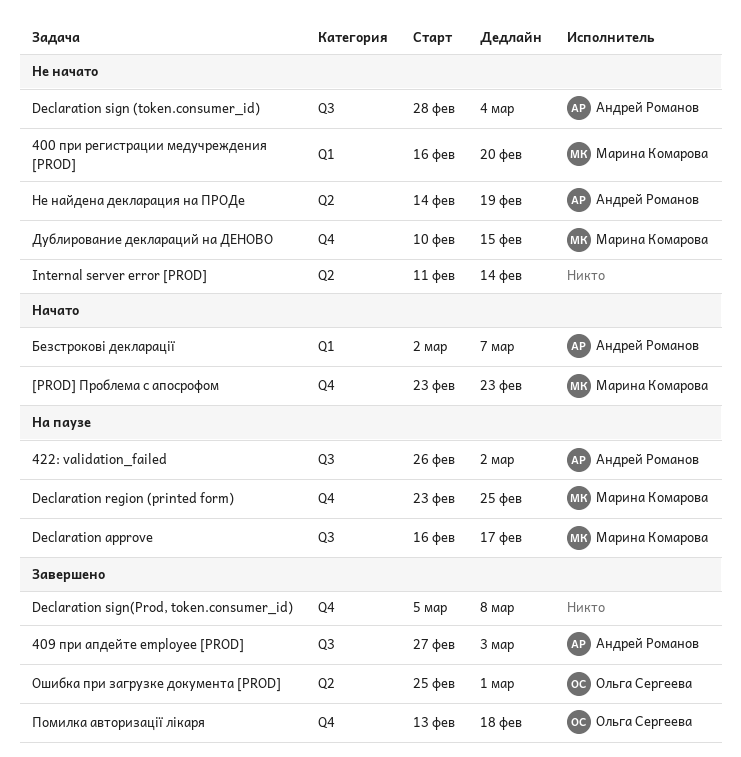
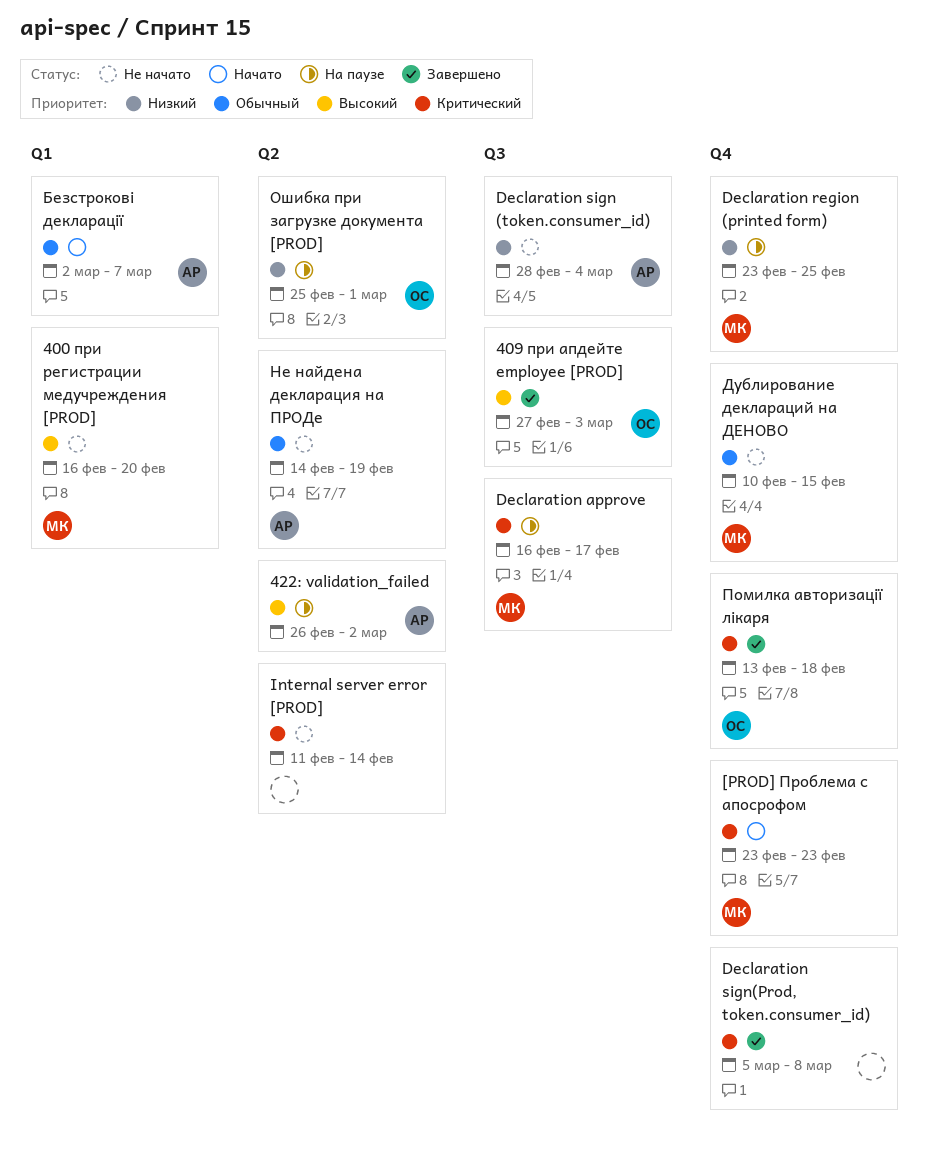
409 при апдейте employee [PROD], owner: Андрей Романов -> Ольга Сергеева
422: validation_failed, label: Q3 -> Q2
Ошибка при загрузке документа [PROD], status: Завершено -> На паузе

